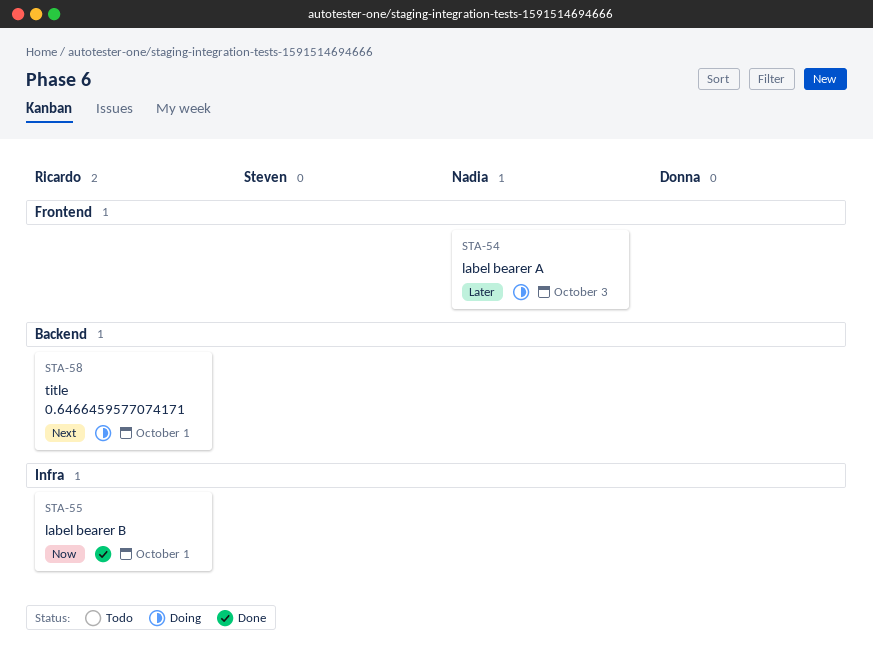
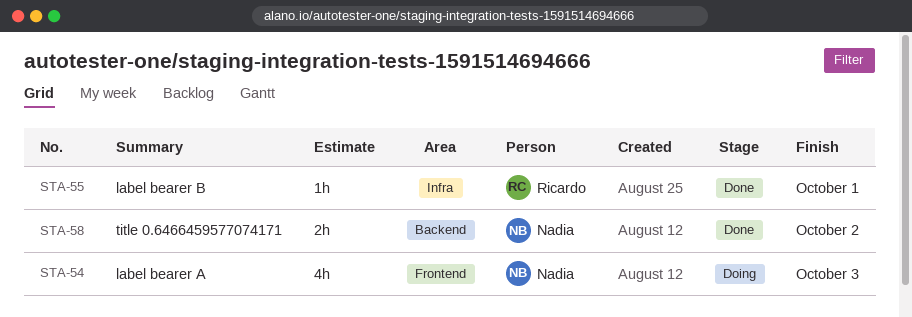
STA-58, status: Doing -> Done
STA-58, owner: Ricardo -> Nadia
STA-58, due: Oct 1 -> Oct 2

